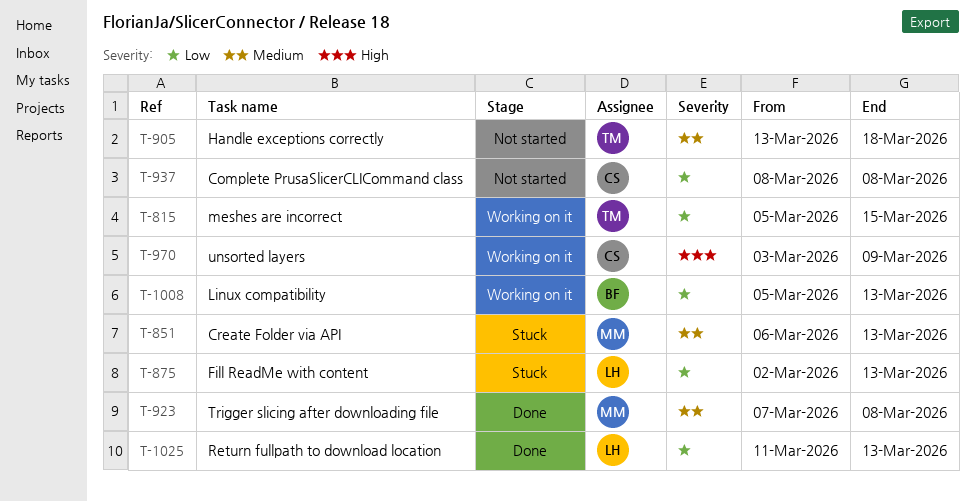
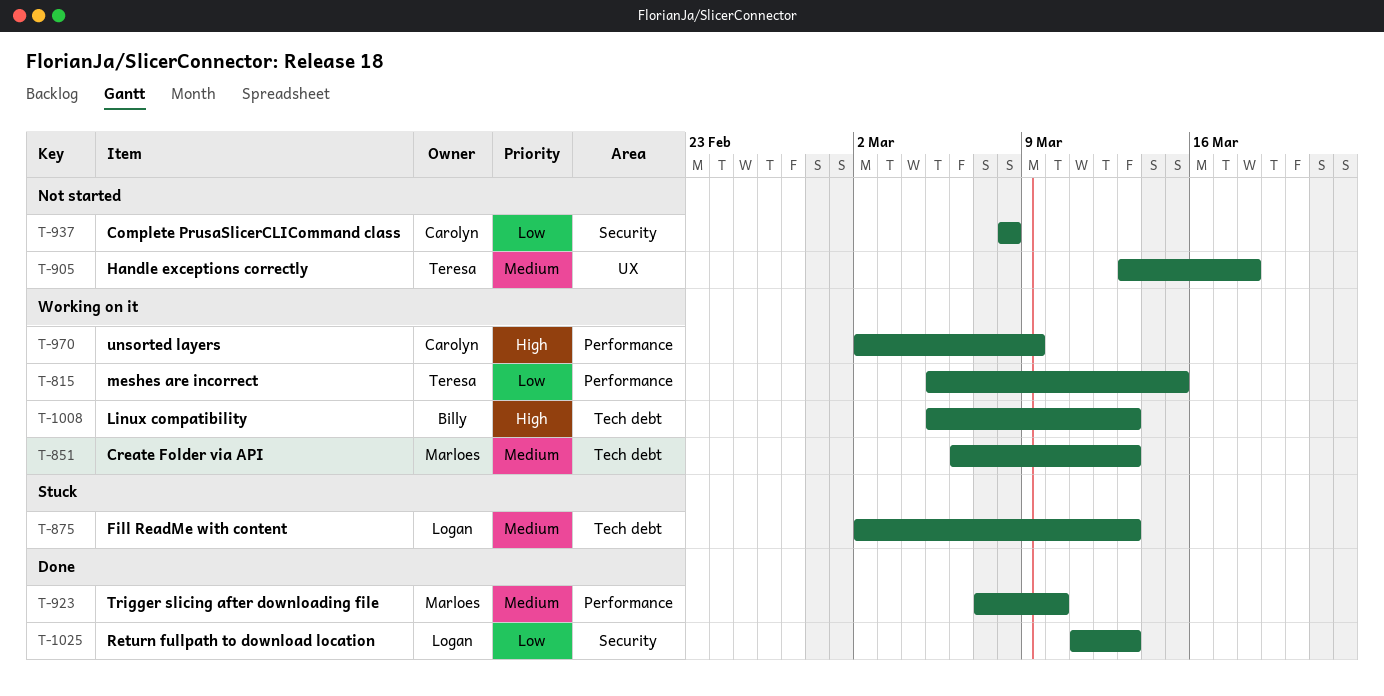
T-851, status: Stuck -> Working on it
T-875, priority: Low -> Medium
T-923, due: Mar 8 -> Mar 10
T-970, start: Mar 3 -> Mar 2
T-1008, priority: Low -> High

